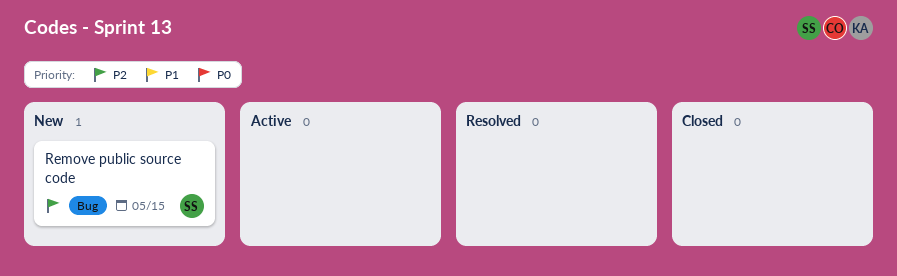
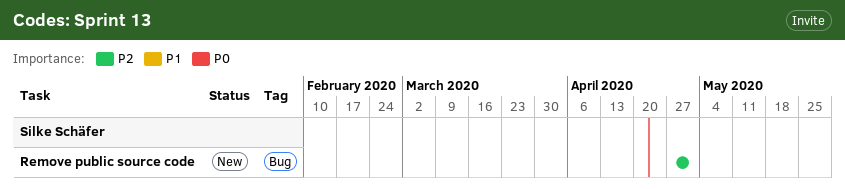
Remove public source code, due: May 15 -> May 1

